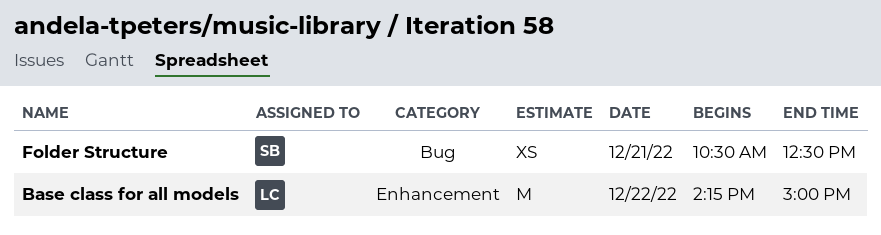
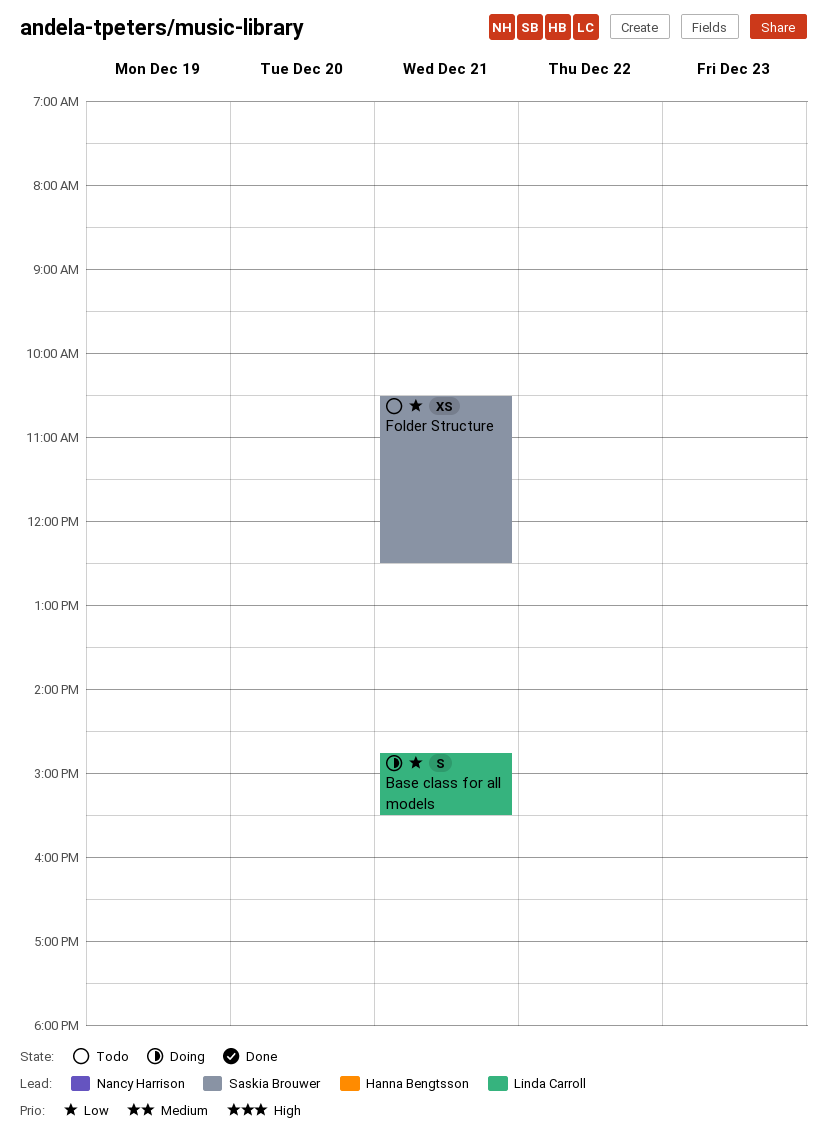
Base class for all models, estimate: M -> S
Base class for all models, day: Dec 22 -> Dec 21
Base class for all models, begins: 14:15 -> 14:45
Base class for all models, ends: 15:00 -> 15:30

